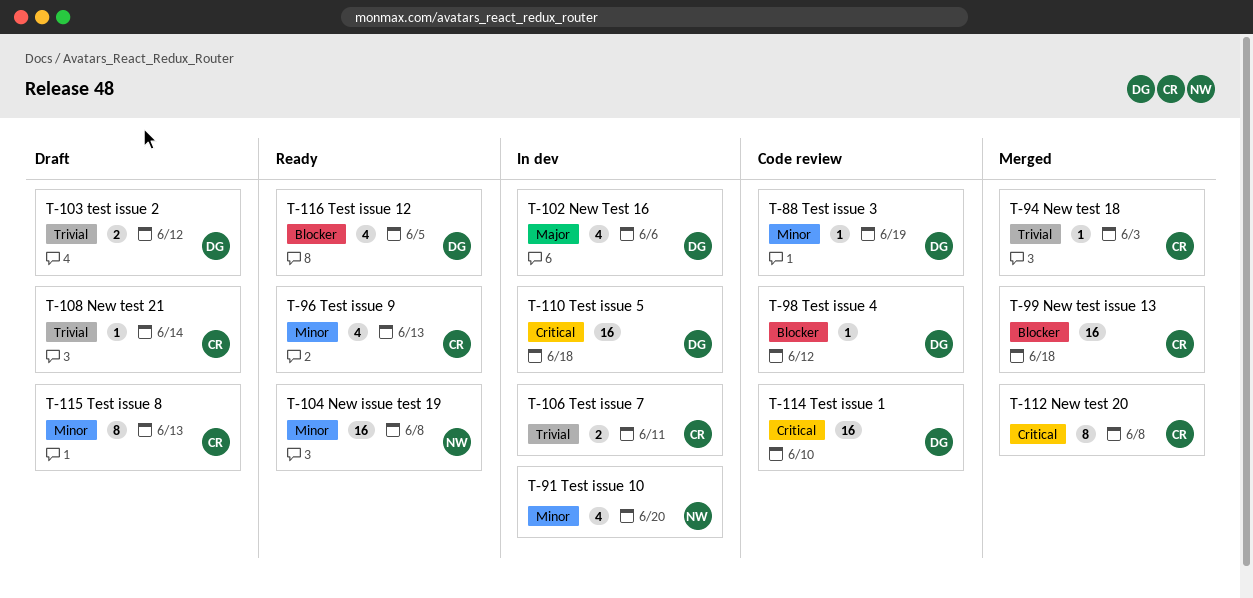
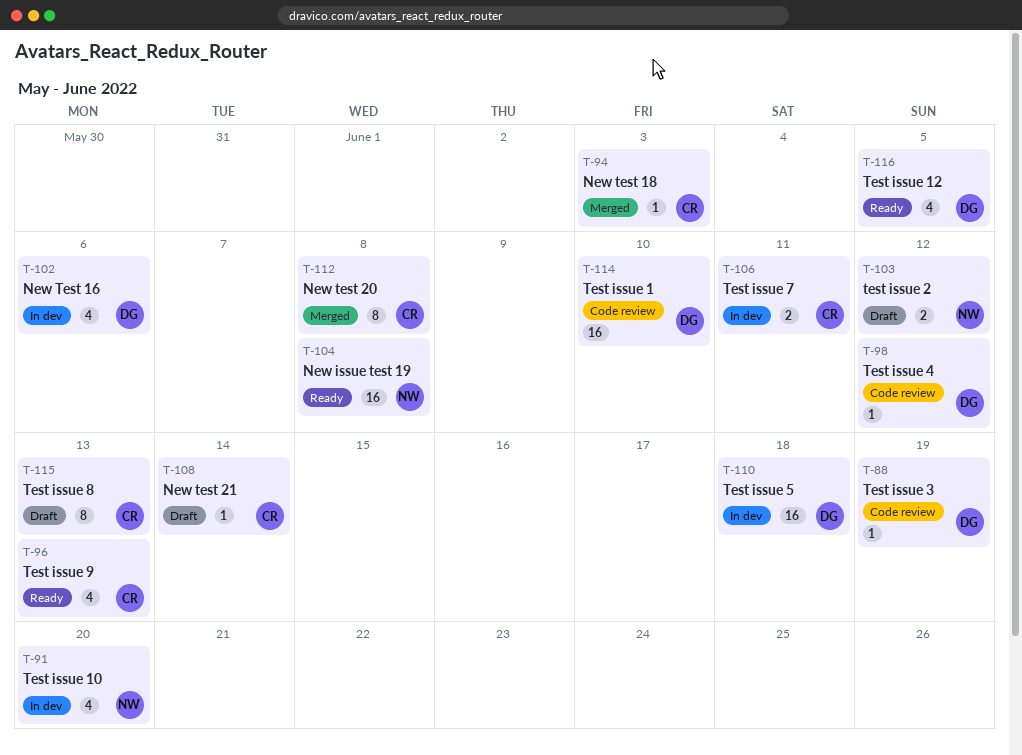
T-99: present -> none
T-103, owner: DG -> NW

